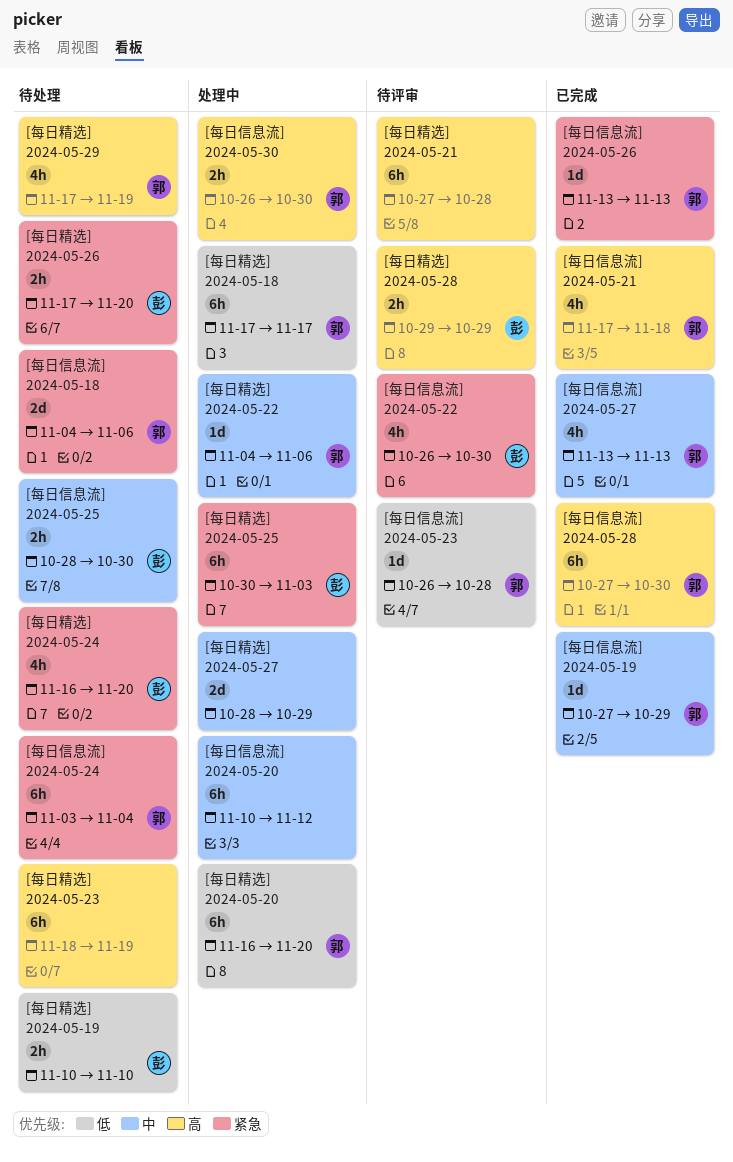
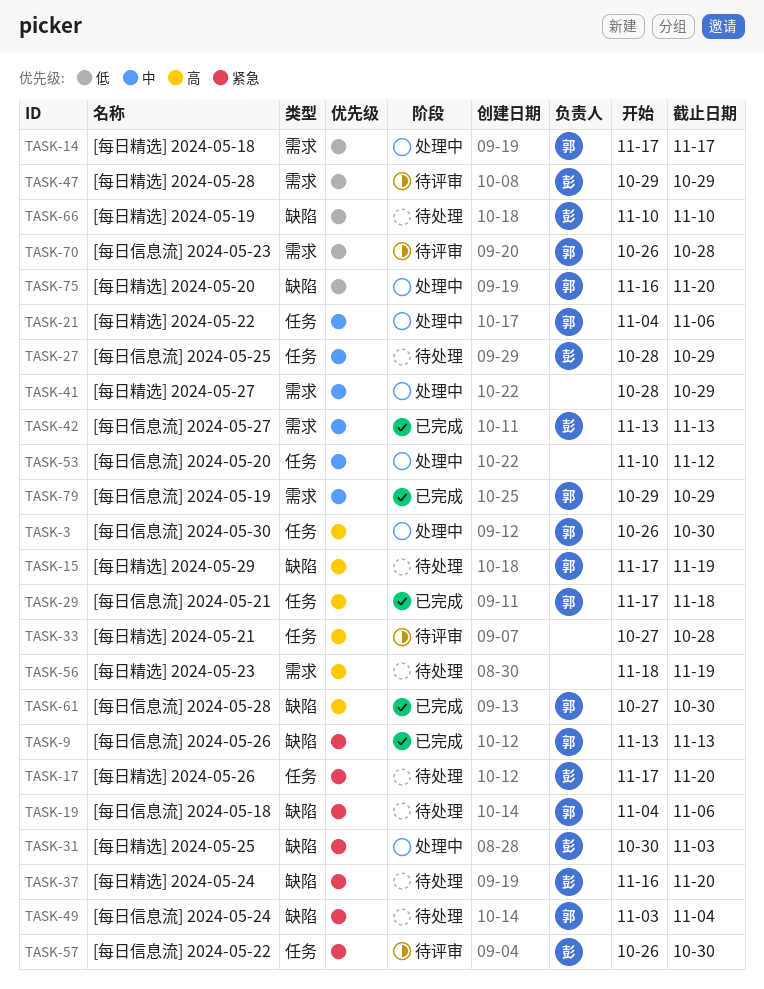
[每日信息流] 2024-05-19, start: Oct 27 -> Oct 29
[每日信息流] 2024-05-25, due: Oct 30 -> Oct 29
[每日信息流] 2024-05-27, owner: 郭 -> 彭
[每日精选] 2024-05-28, priority: 高 -> 低

